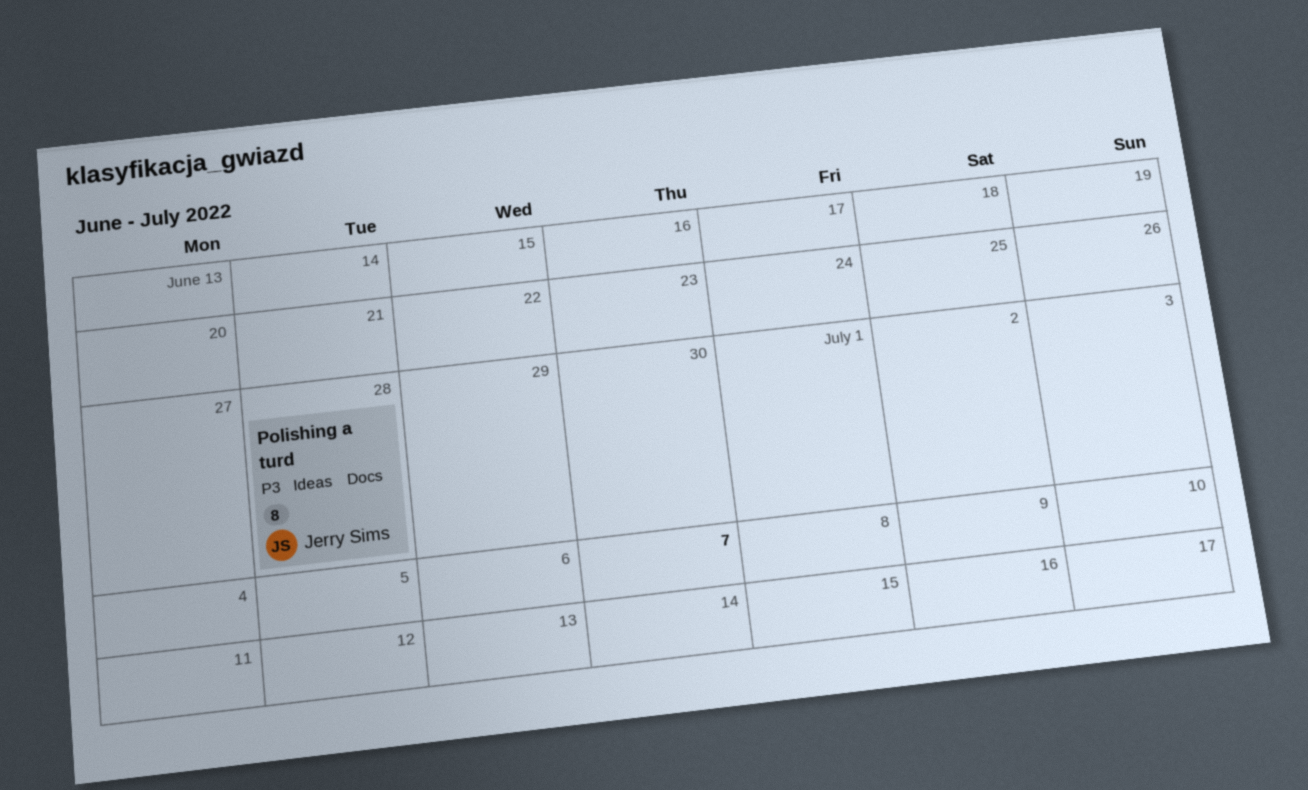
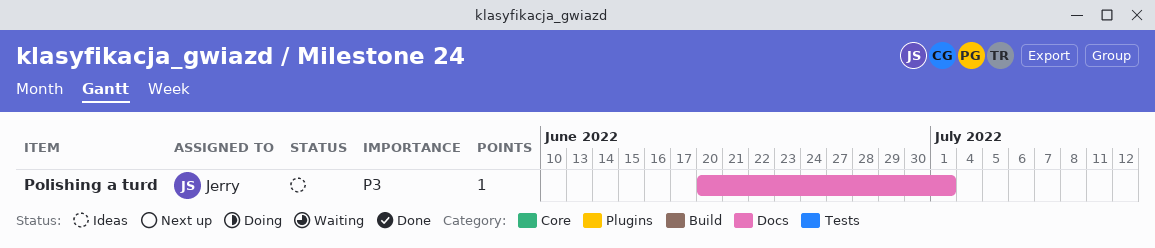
Polishing a turd, estimate: 8 -> 1
Polishing a turd, due: Jun 28 -> Jul 1

